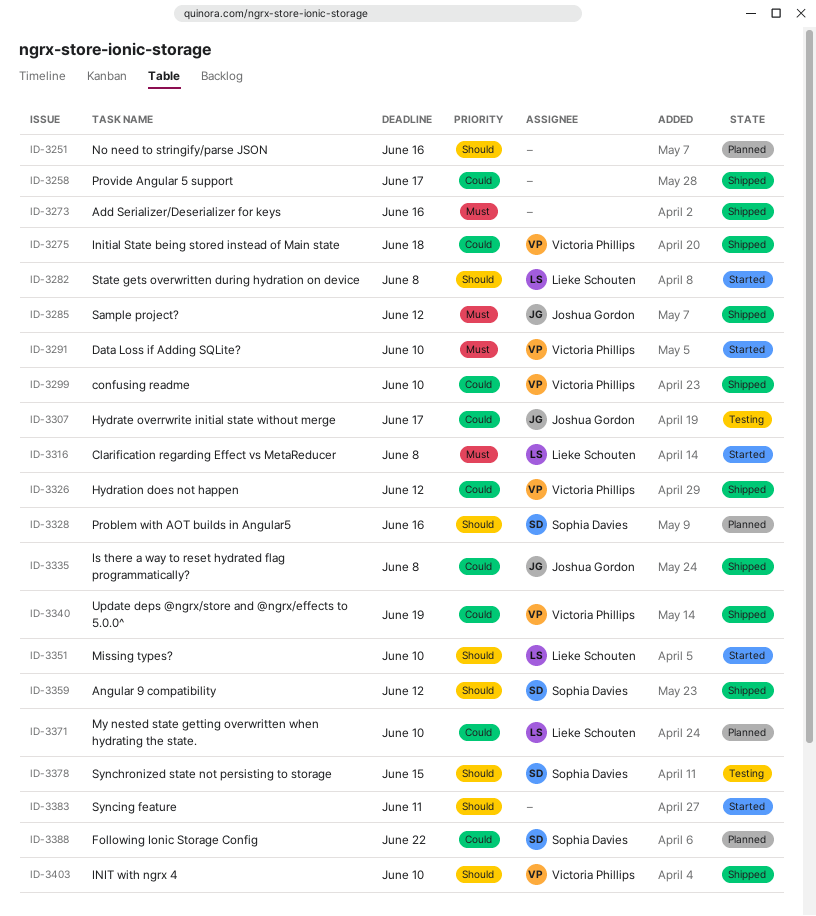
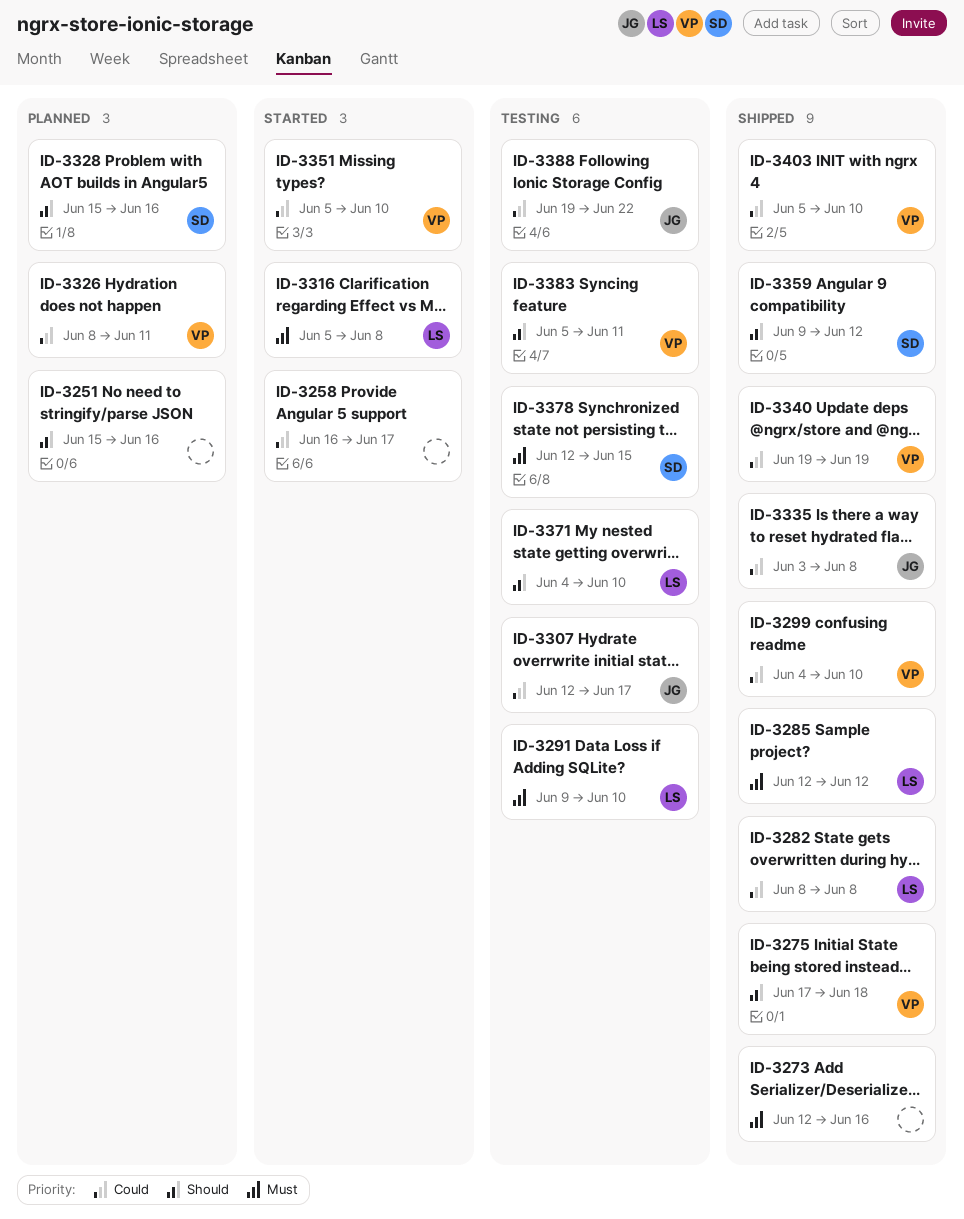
ID-3258, status: Shipped -> Started
ID-3275, priority: Could -> Should
ID-3282, status: Started -> Shipped
ID-3282, priority: Should -> Could
ID-3285, owner: Joshua Gordon -> Lieke Schouten
ID-3291, status: Started -> Testing
ID-3291, owner: Victoria Phillips -> Lieke Schouten
ID-3326, status: Shipped -> Planned
ID-3326, due: Jun 12 -> Jun 11
ID-3351, owner: Lieke Schouten -> Victoria Phillips
ID-3351, priority: Should -> Could
ID-3371, status: Planned -> Testing
ID-3371, priority: Could -> Should
ID-3378, priority: Should -> Must
ID-3383, status: Started -> Testing
ID-3383, owner: none -> Victoria Phillips
ID-3388, status: Planned -> Testing
ID-3388, owner: Sophia Davies -> Joshua Gordon
ID-3403, priority: Should -> Could

